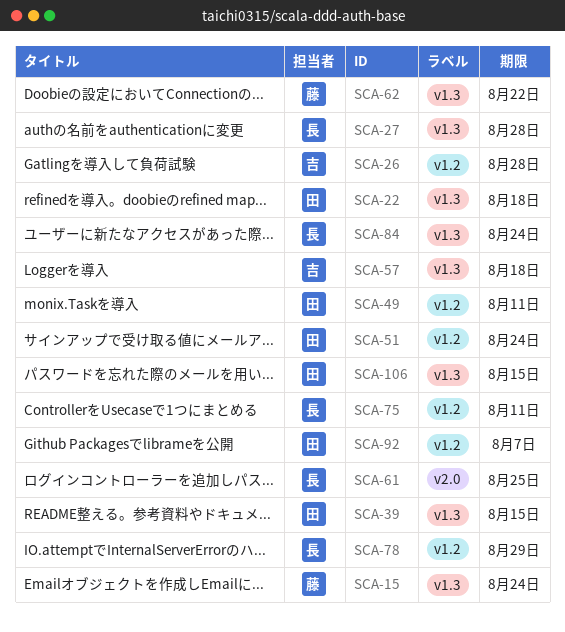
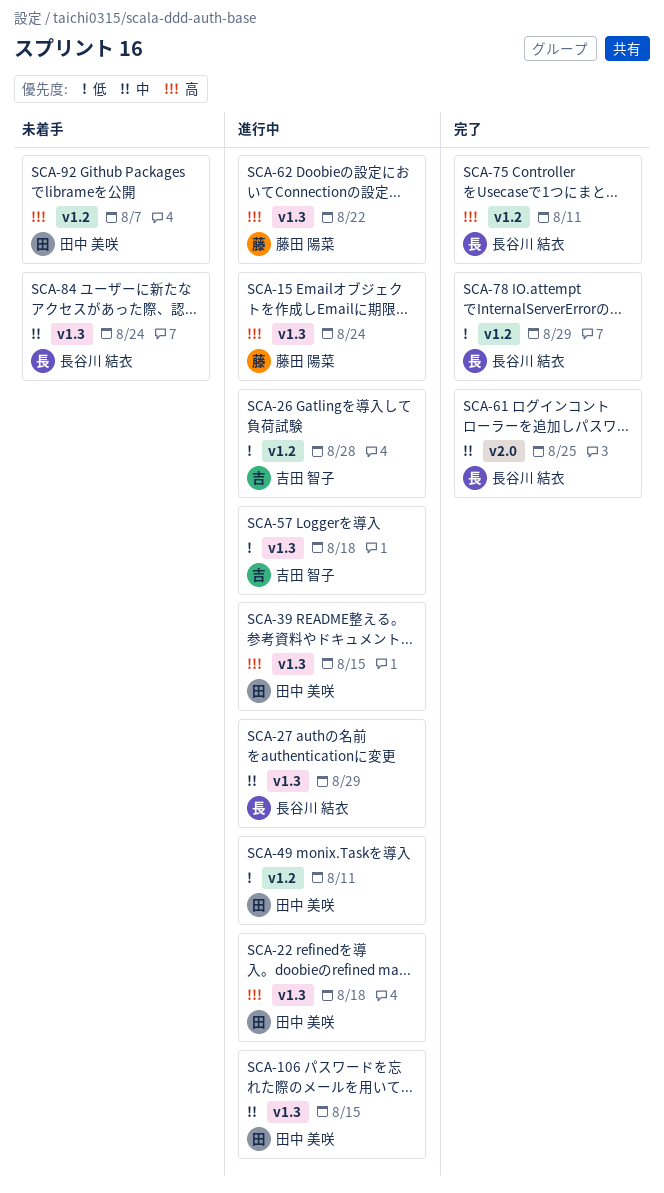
SCA-27, due: Aug 28 -> Aug 29
SCA-51: present -> none

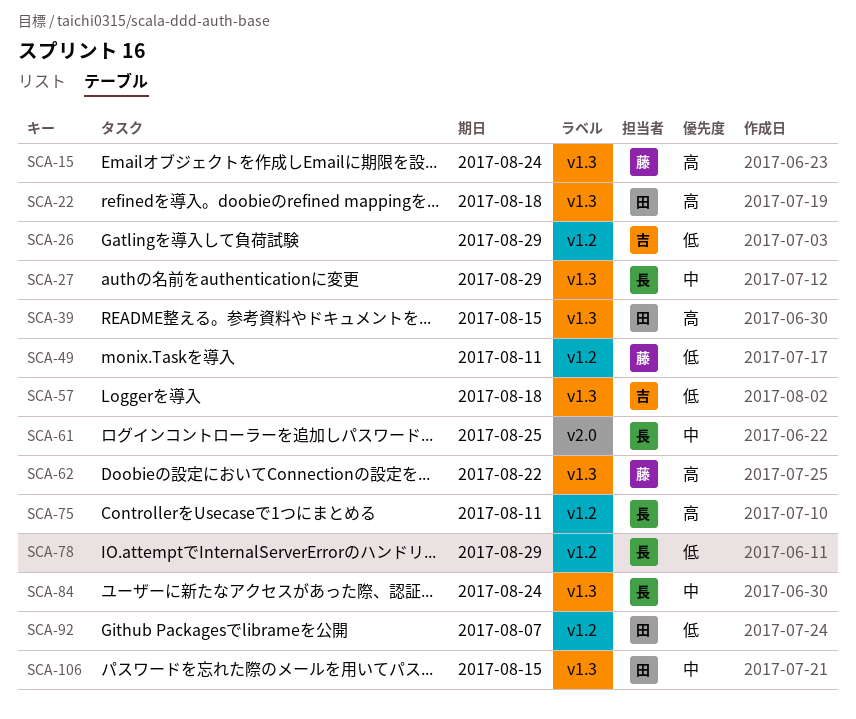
SCA-26, due: Aug 28 -> Aug 29
SCA-49, owner: 田中 美咲 -> 藤田 陽菜
SCA-92, priority: 高 -> 低

